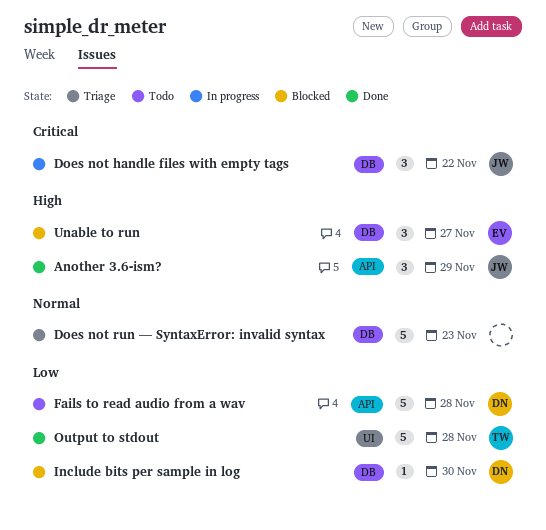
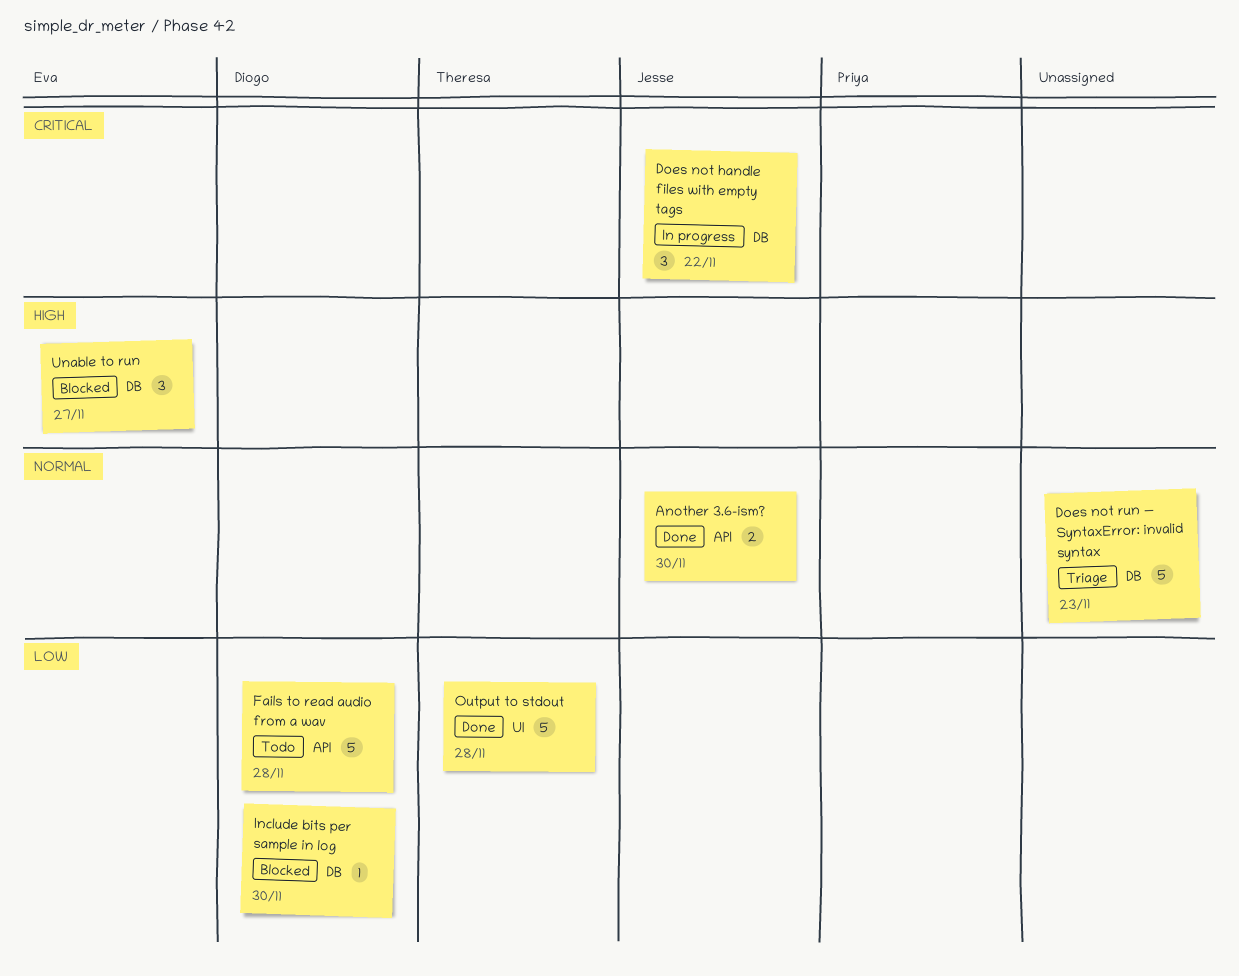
Another 3.6-ism?, priority: High -> Normal
Another 3.6-ism?, estimate: 3 -> 2
Another 3.6-ism?, due: Nov 29 -> Nov 30

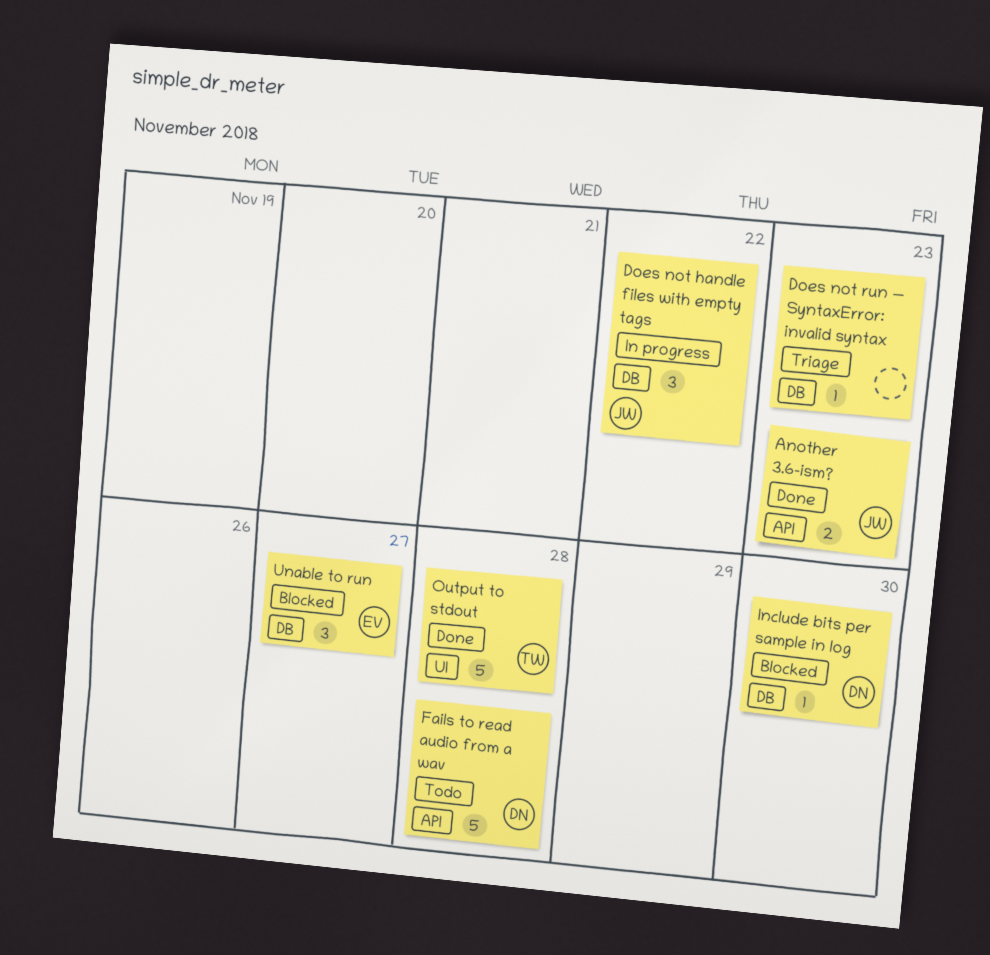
Another 3.6-ism?, due: Nov 30 -> Nov 23
Does not run — SyntaxError: invalid syntax, estimate: 5 -> 1

